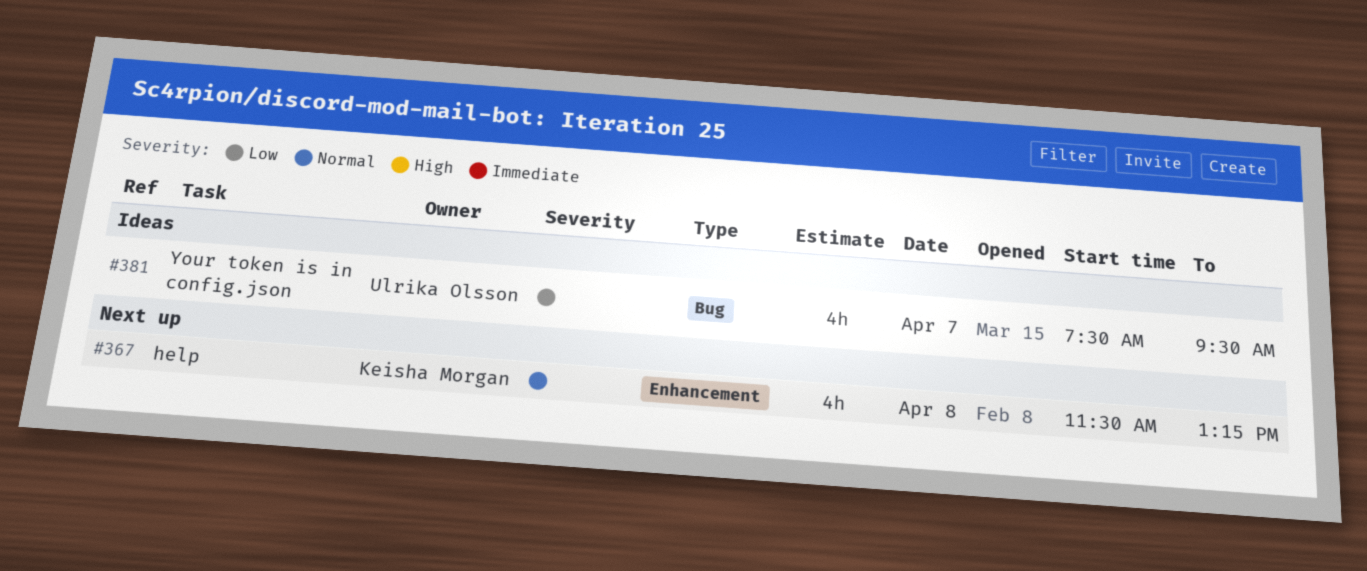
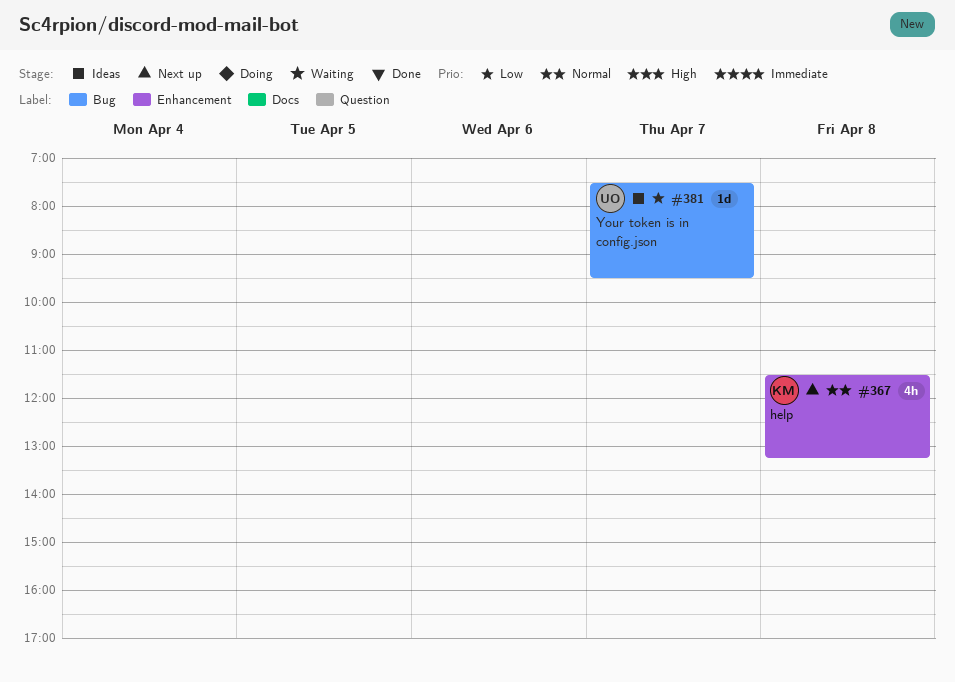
#381, estimate: 4h -> 1d

